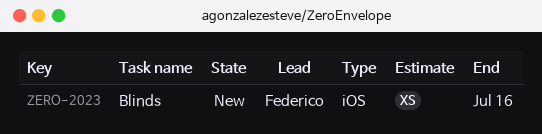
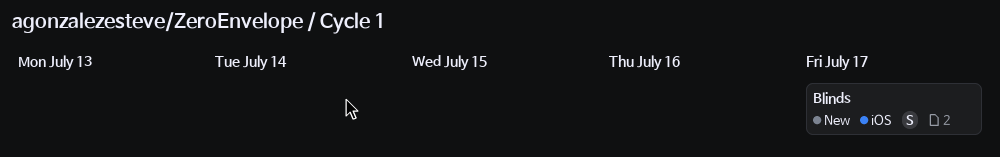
Blinds, estimate: XS -> S
Blinds, due: Jul 16 -> Jul 17

